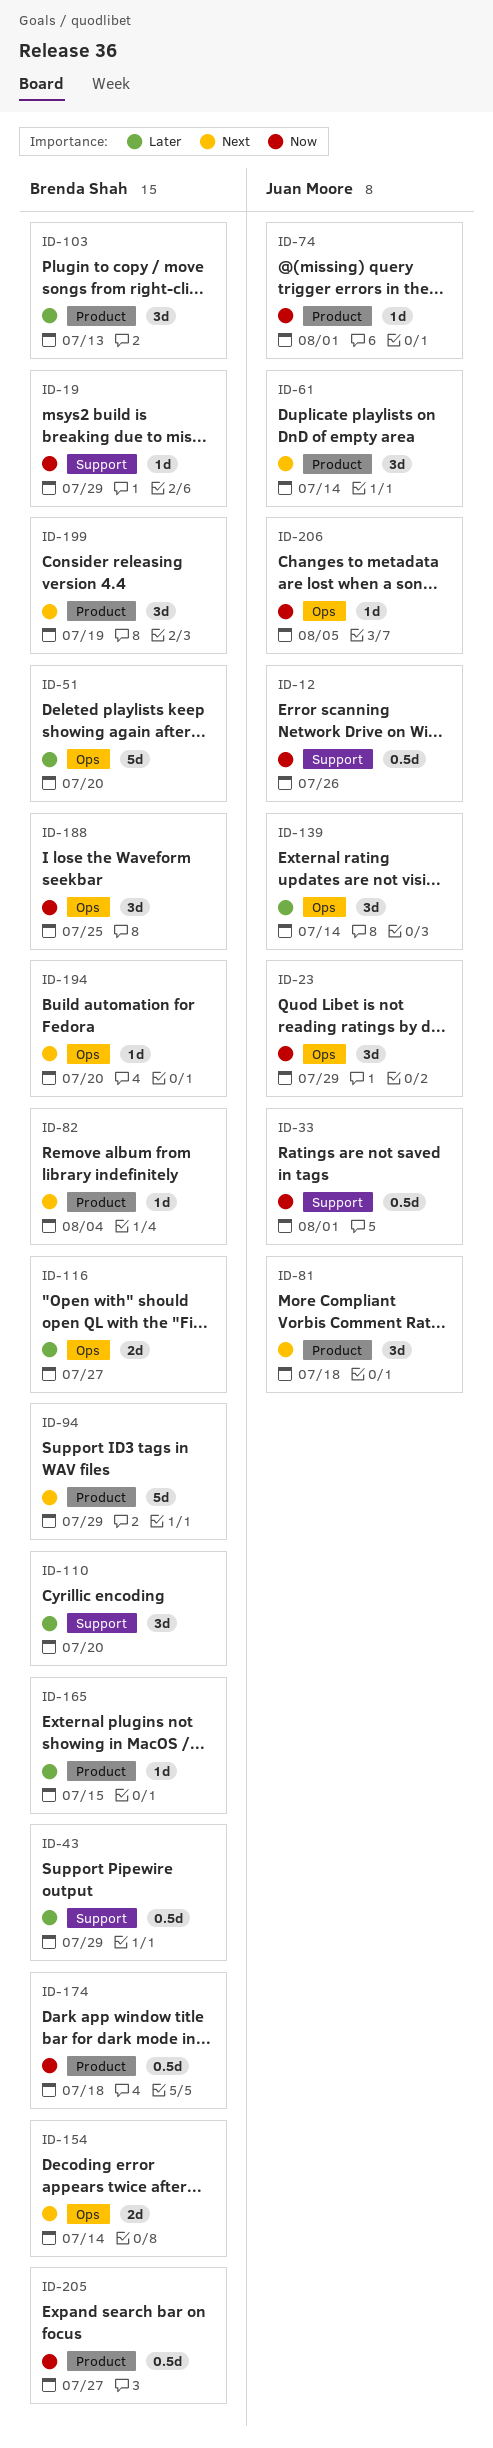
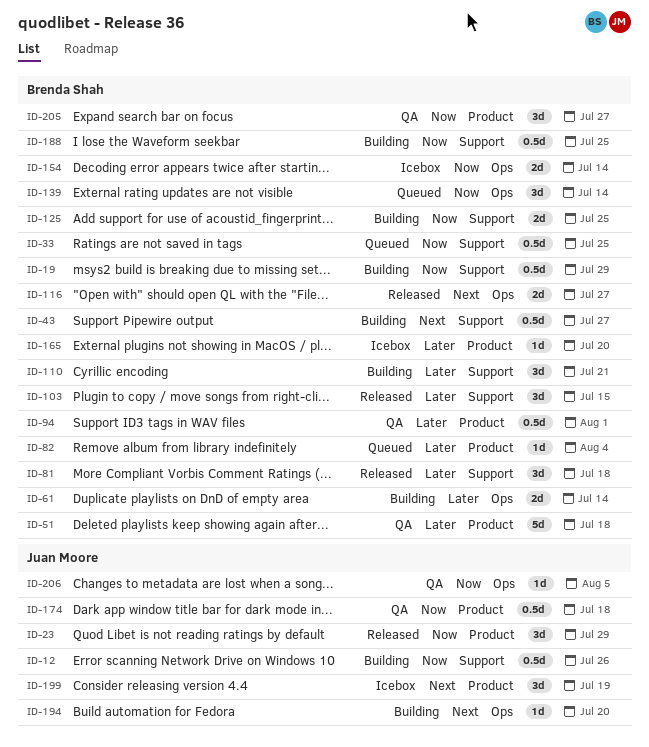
ID-19, estimate: 1d -> 0.5d
ID-23, label: Ops -> Product
ID-33, owner: Juan Moore -> Brenda Shah
ID-33, due: Aug 1 -> Jul 25
ID-43, priority: Later -> Next
ID-43, due: Jul 29 -> Jul 27
ID-51, label: Ops -> Product
ID-51, due: Jul 20 -> Jul 18
ID-61, owner: Juan Moore -> Brenda Shah
ID-61, priority: Next -> Later
ID-61, label: Product -> Ops
ID-61, estimate: 3d -> 2d
ID-74: present -> none
ID-81, owner: Juan Moore -> Brenda Shah
ID-81, priority: Next -> Later
ID-81, label: Product -> Support
ID-82, priority: Next -> Later
ID-94, priority: Next -> Later
ID-94, estimate: 5d -> 0.5d
ID-94, due: Jul 29 -> Aug 1
ID-103, label: Product -> Support
ID-103, due: Jul 13 -> Jul 15
ID-110, due: Jul 20 -> Jul 21
ID-116, priority: Later -> Next
ID-125: none -> present
ID-139, owner: Juan Moore -> Brenda Shah
ID-139, priority: Later -> Now
ID-154, priority: Next -> Now
ID-165, due: Jul 15 -> Jul 20
ID-174, owner: Brenda Shah -> Juan Moore
ID-188, label: Ops -> Support
ID-188, estimate: 3d -> 0.5d
ID-194, owner: Brenda Shah -> Juan Moore
ID-199, owner: Brenda Shah -> Juan Moore
ID-205, estimate: 0.5d -> 3d

